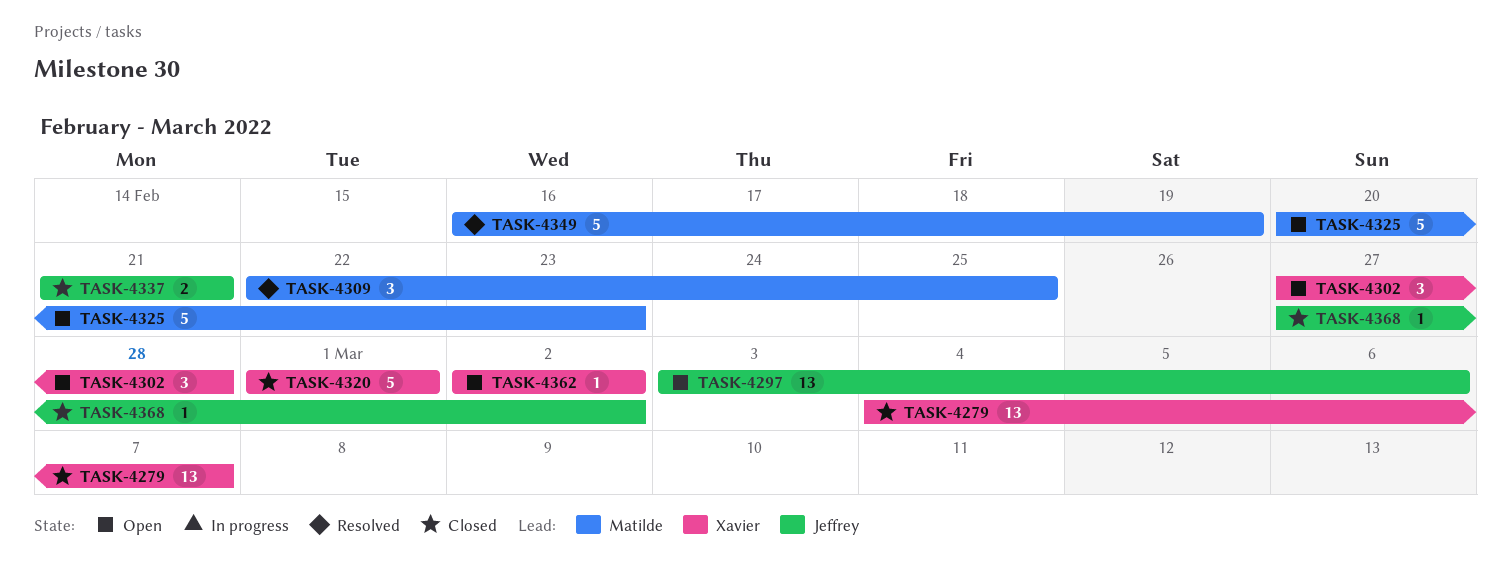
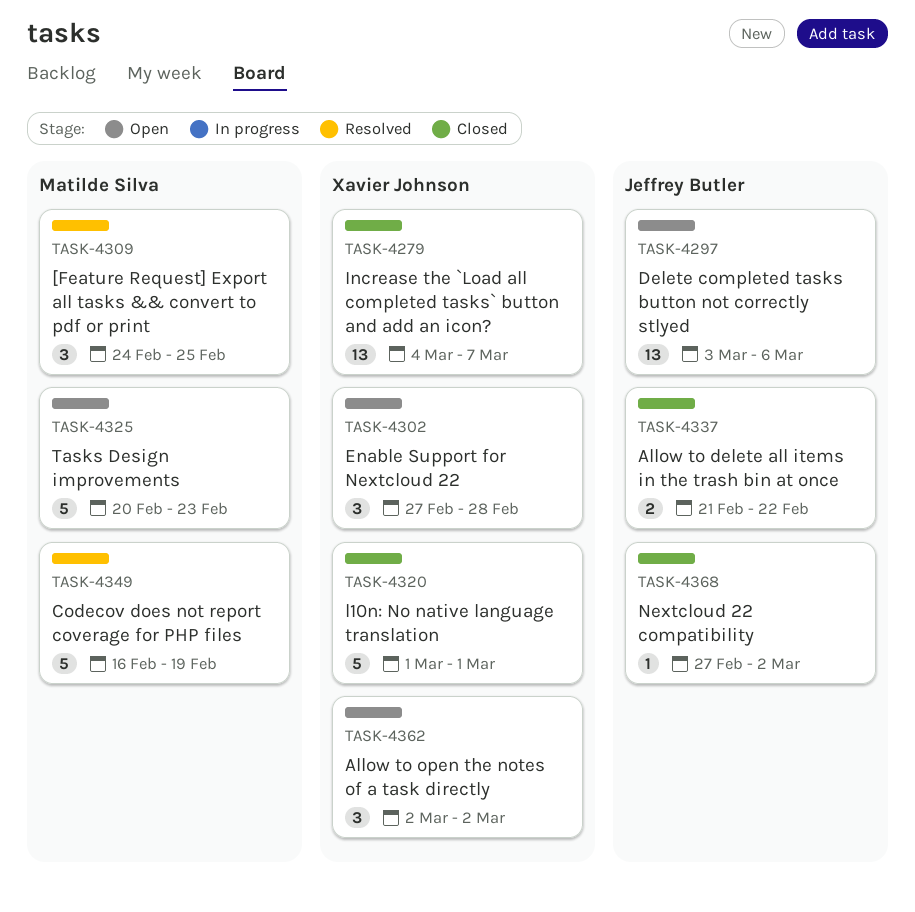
TASK-4309, start: Feb 22 -> Feb 24
TASK-4337, due: Feb 21 -> Feb 22
TASK-4362, estimate: 1 -> 3

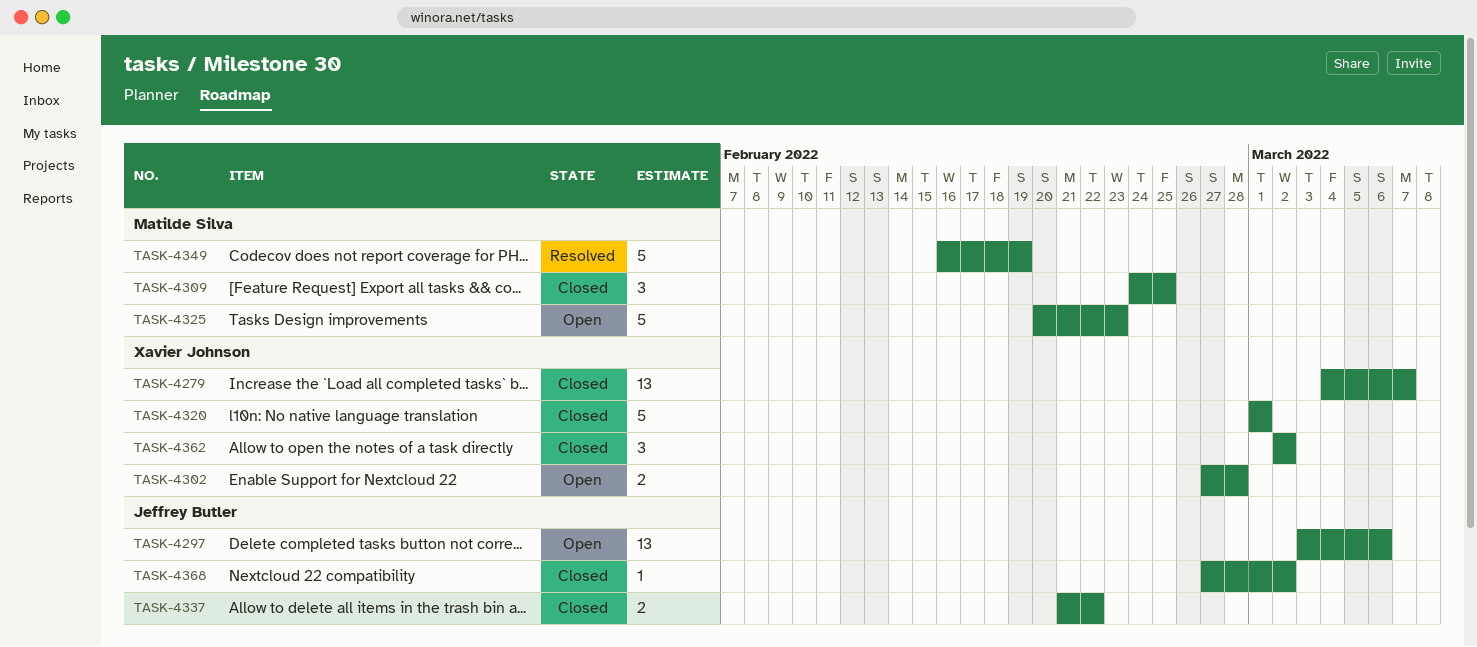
TASK-4302, estimate: 3 -> 2
TASK-4309, status: Resolved -> Closed
TASK-4362, status: Open -> Closed

